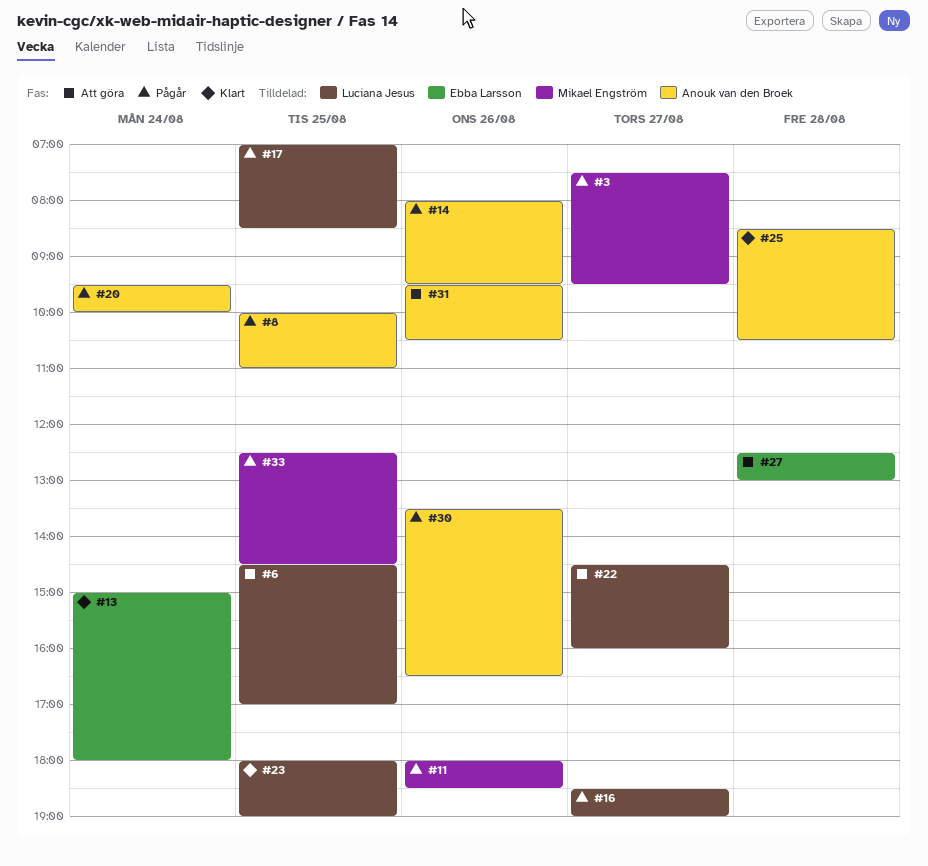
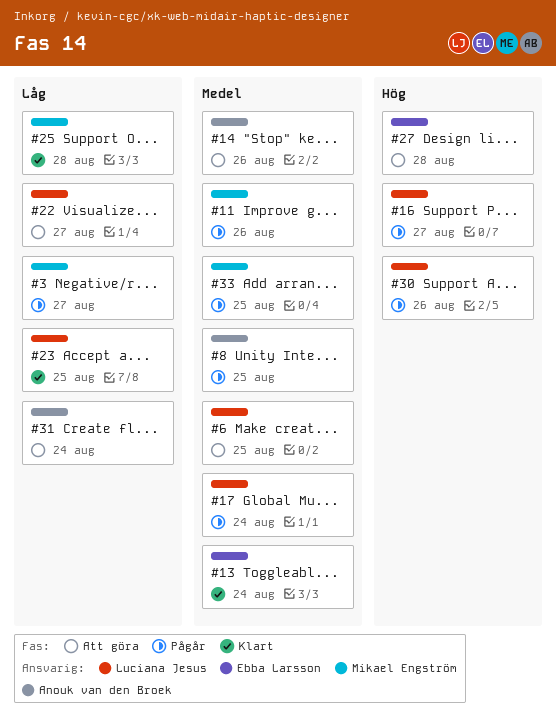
#14, status: Pågår -> Att göra
#17, day: Aug 25 -> Aug 24
#20: present -> none
#25, owner: Anouk van den Broek -> Mikael Engström
#30, owner: Anouk van den Broek -> Luciana Jesus
#31, day: Aug 26 -> Aug 24

